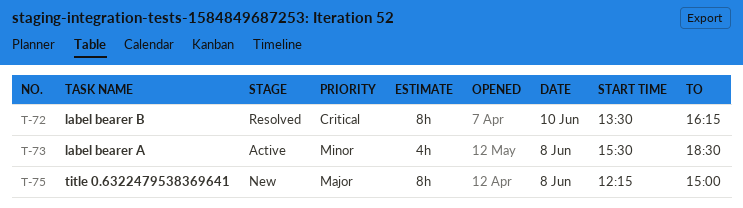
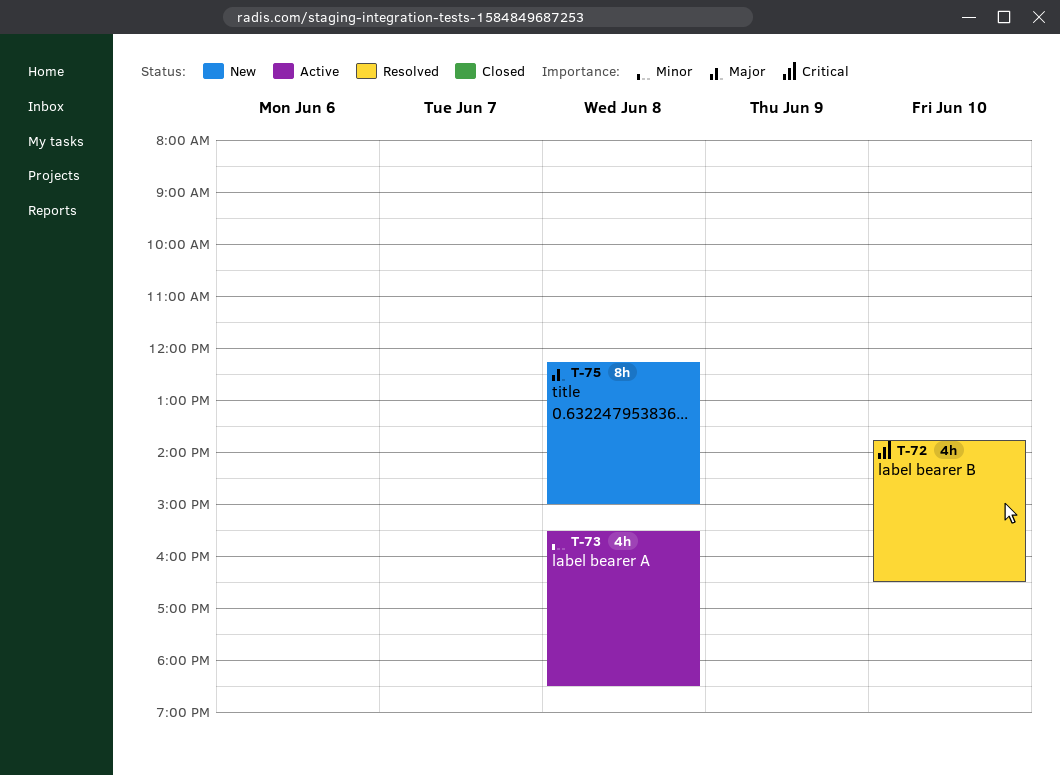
T-72, estimate: 8h -> 4h
T-72, begins: 13:30 -> 13:45
T-72, ends: 16:15 -> 16:30

